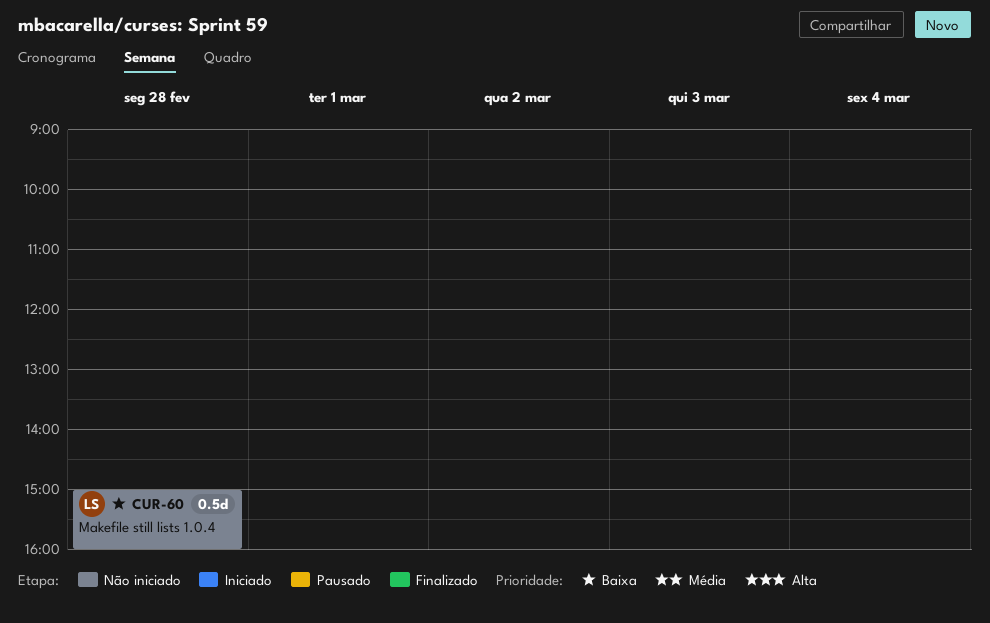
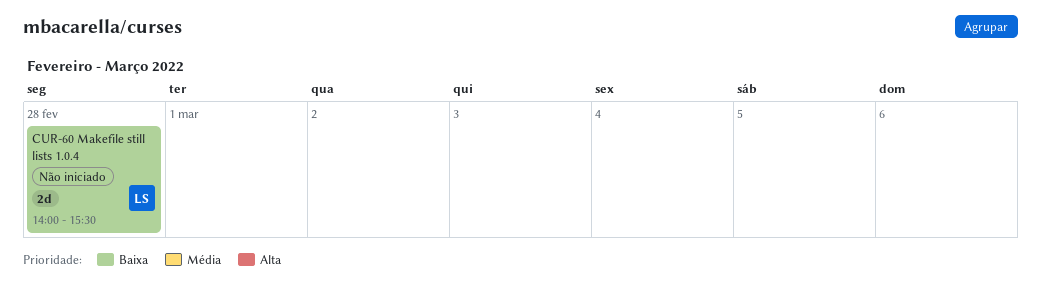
CUR-60, estimate: 0.5d -> 2d
CUR-60, begins: 15:00 -> 14:00
CUR-60, ends: 16:00 -> 15:30

